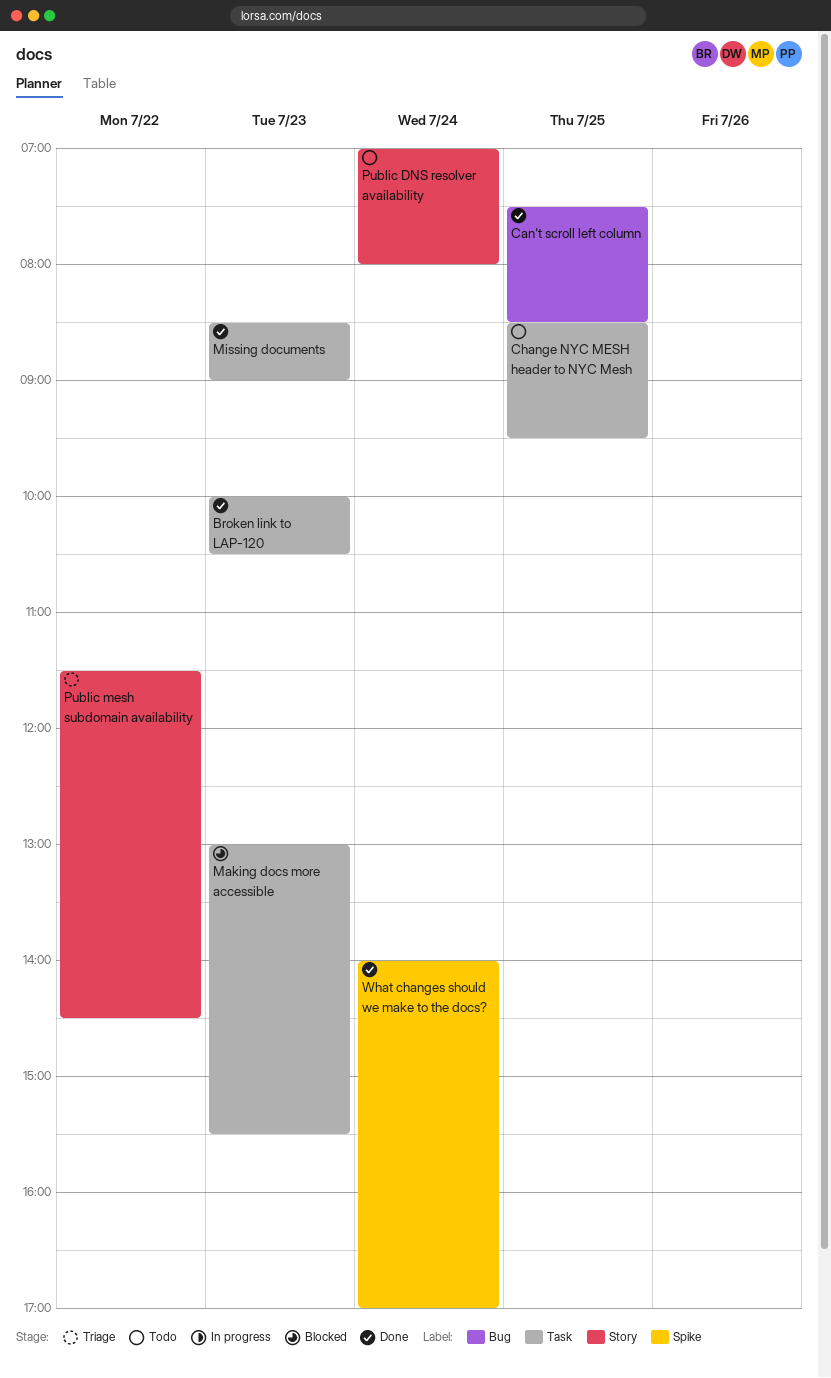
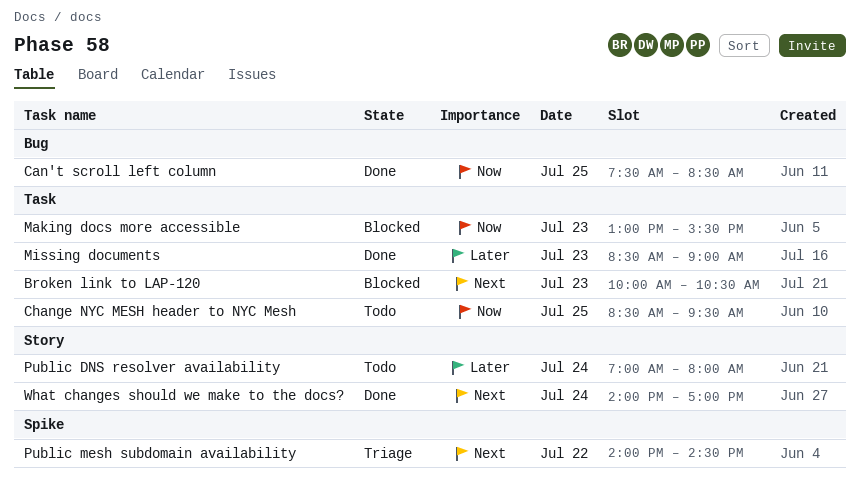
Broken link to LAP-120, status: Done -> Blocked
Public mesh subdomain availability, label: Story -> Spike
Public mesh subdomain availability, begins: 11:30 -> 14:00
What changes should we make to the docs?, label: Spike -> Story

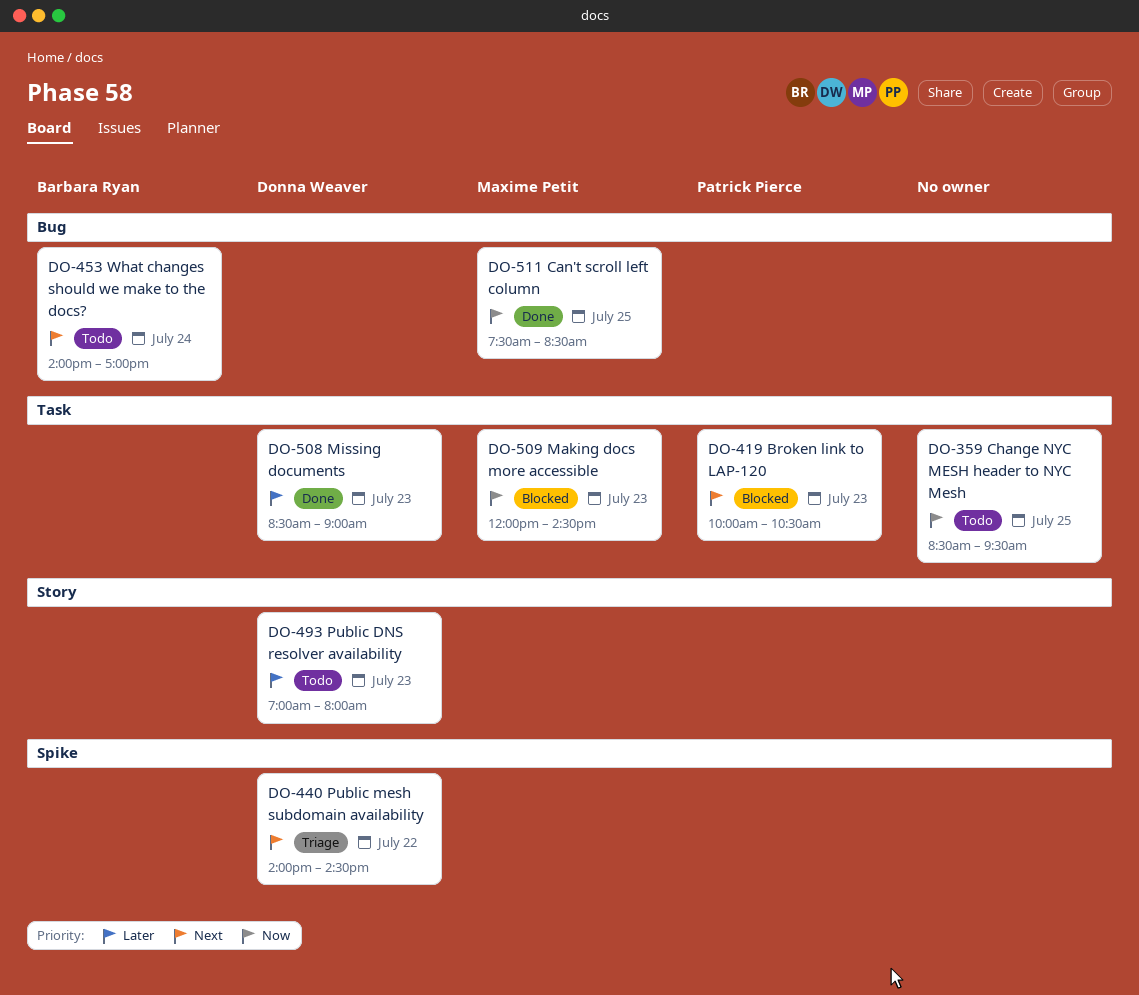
Making docs more accessible, begins: 13:00 -> 12:00
Making docs more accessible, ends: 15:30 -> 14:30
Public DNS resolver availability, day: Jul 24 -> Jul 23
What changes should we make to the docs?, status: Done -> Todo
What changes should we make to the docs?, label: Story -> Bug

